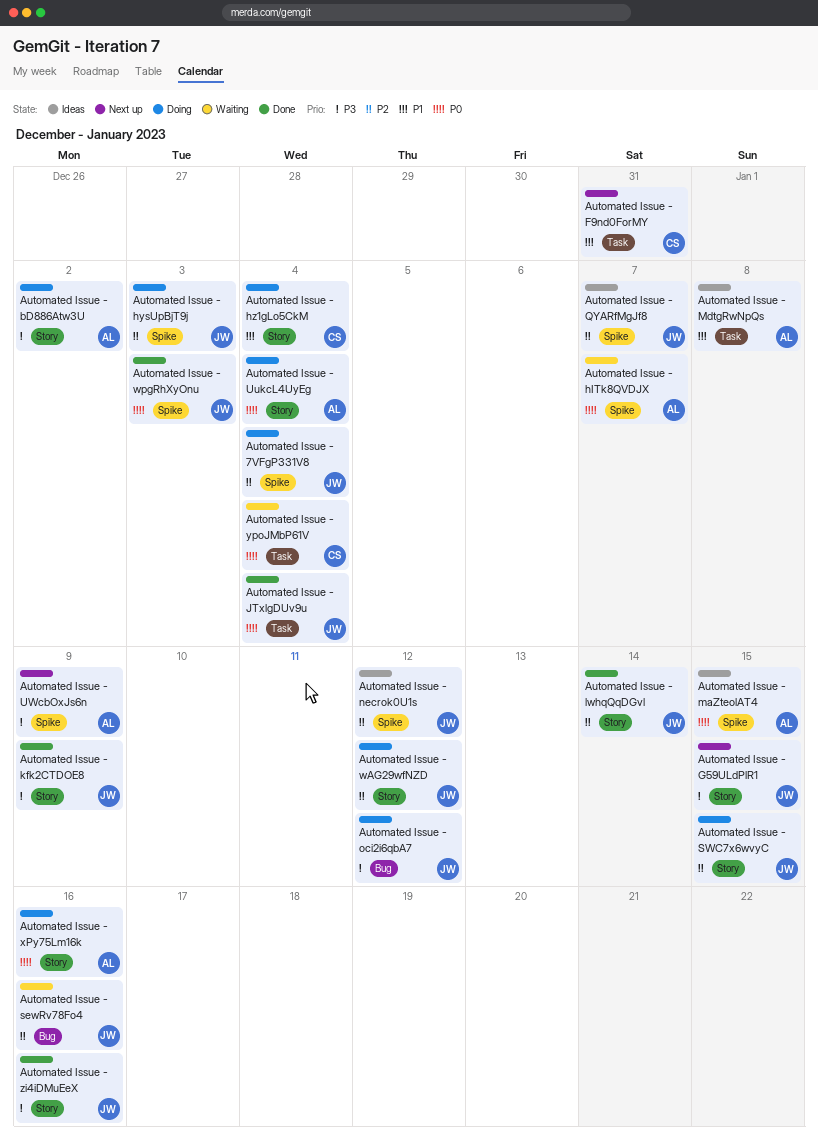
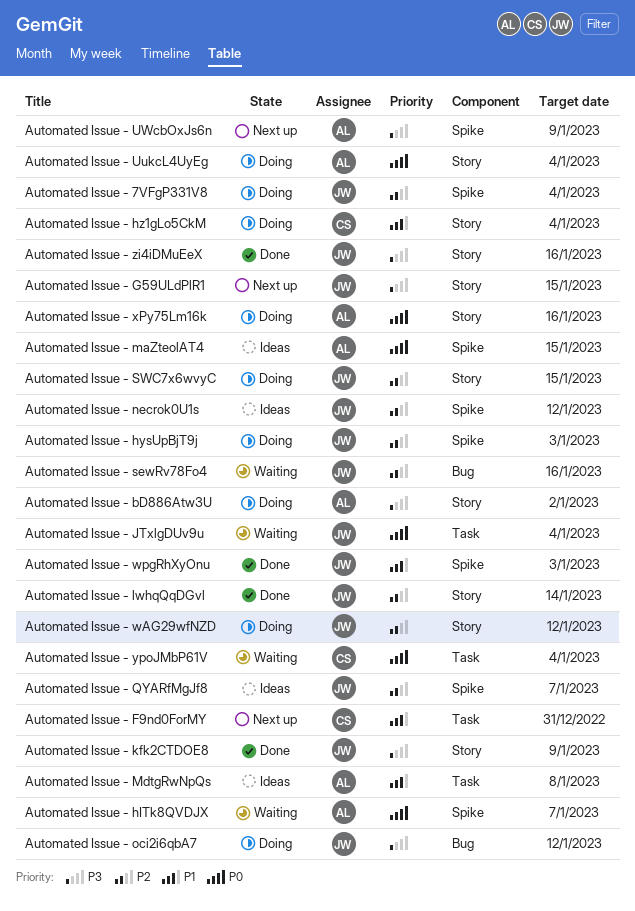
Automated Issue - JTxlgDUv9u, status: Done -> Waiting
Automated Issue - wpgRhXyOnu, priority: P0 -> P1

